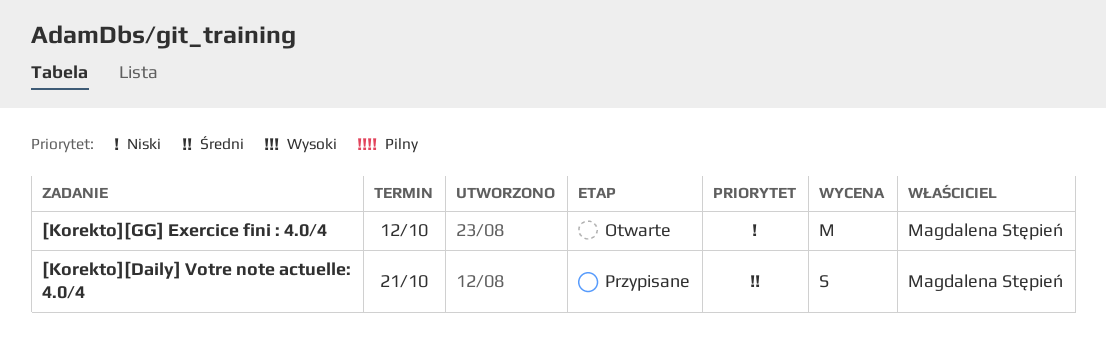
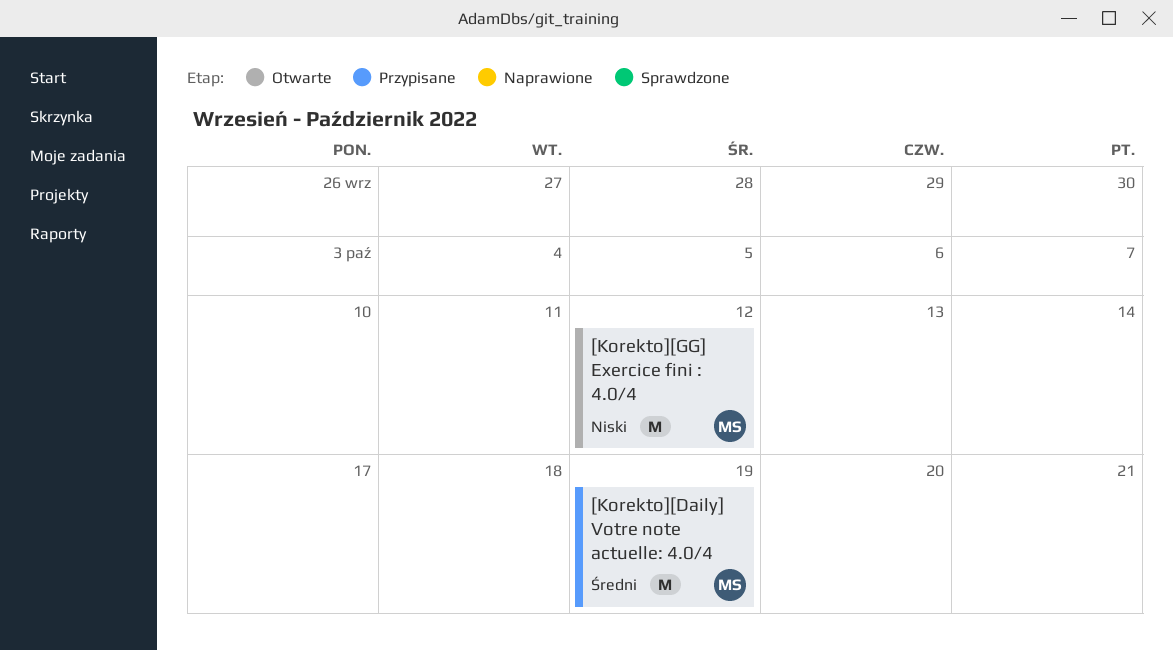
[Korekto][Daily] Votre note actuelle: 4.0/4, estimate: S -> M
[Korekto][Daily] Votre note actuelle: 4.0/4, due: Oct 21 -> Oct 19

